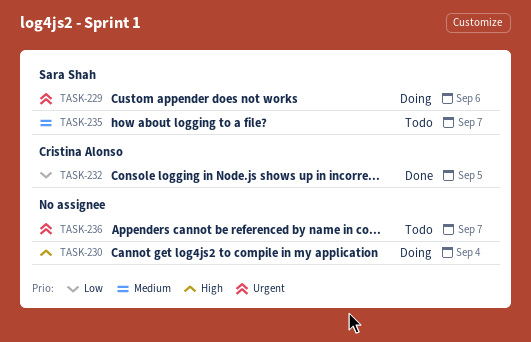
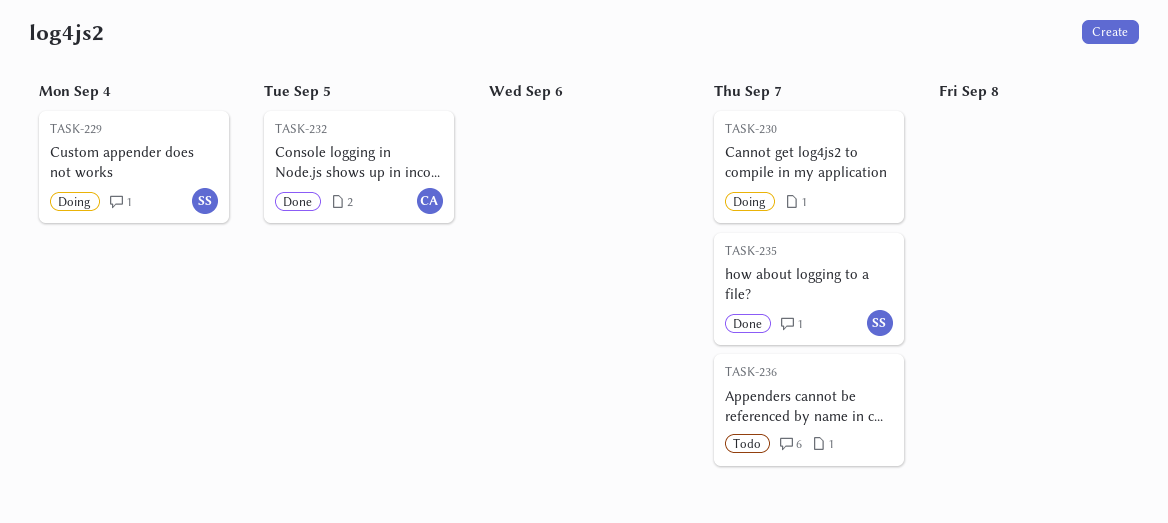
TASK-229, due: Sep 6 -> Sep 4
TASK-230, due: Sep 4 -> Sep 7
TASK-235, status: Todo -> Done

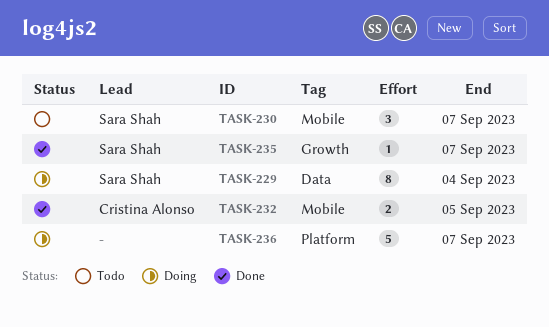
TASK-230, status: Doing -> Todo
TASK-230, owner: none -> Sara Shah
TASK-236, status: Todo -> Doing

